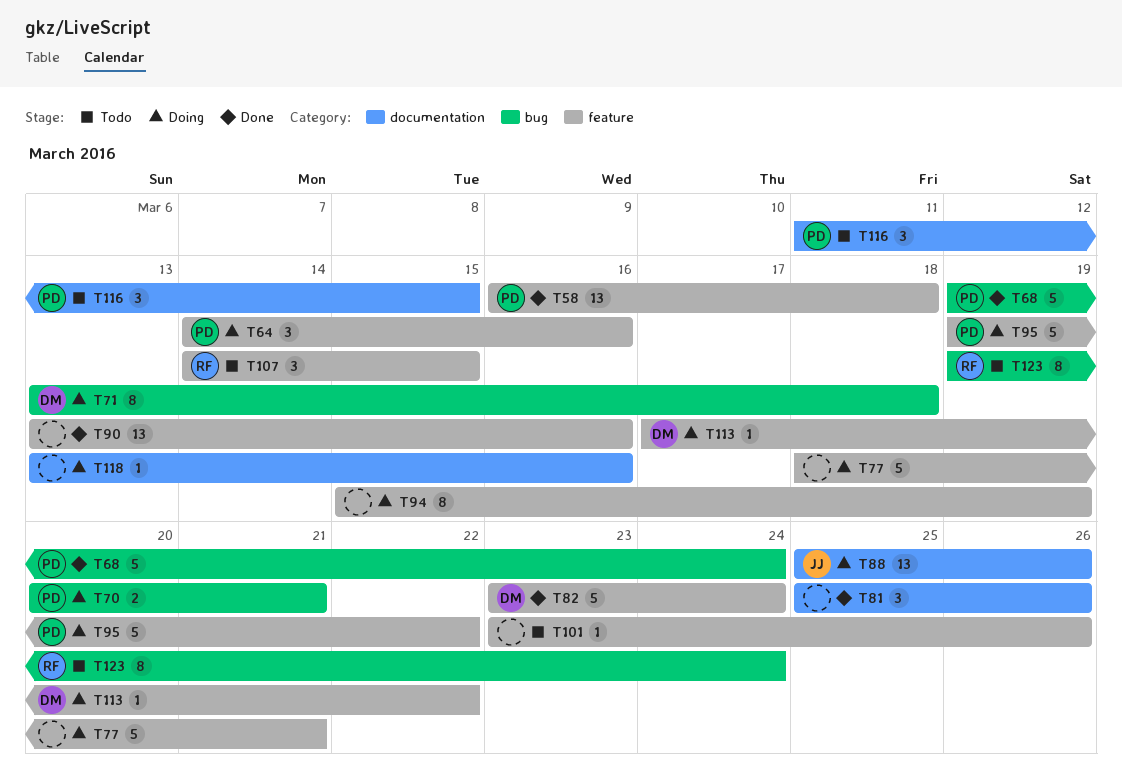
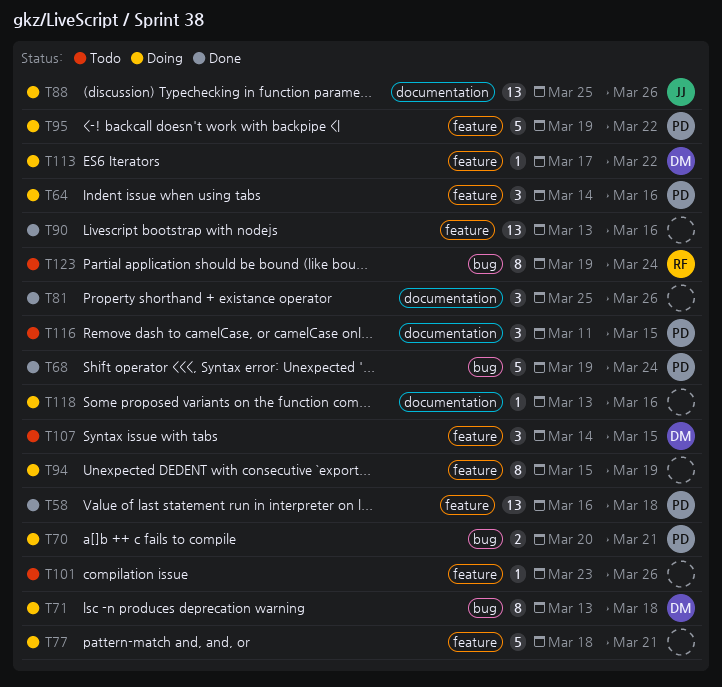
T82: present -> none
T107, owner: RF -> DM

